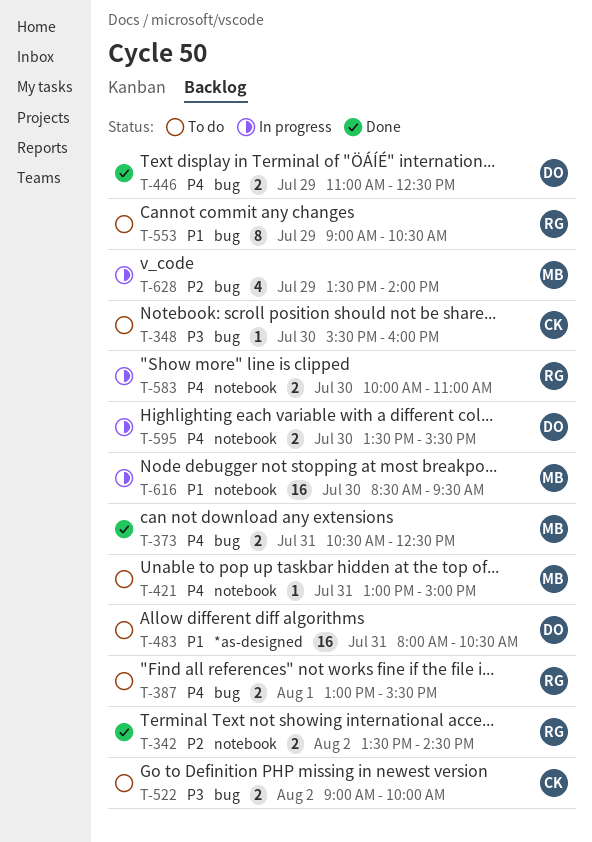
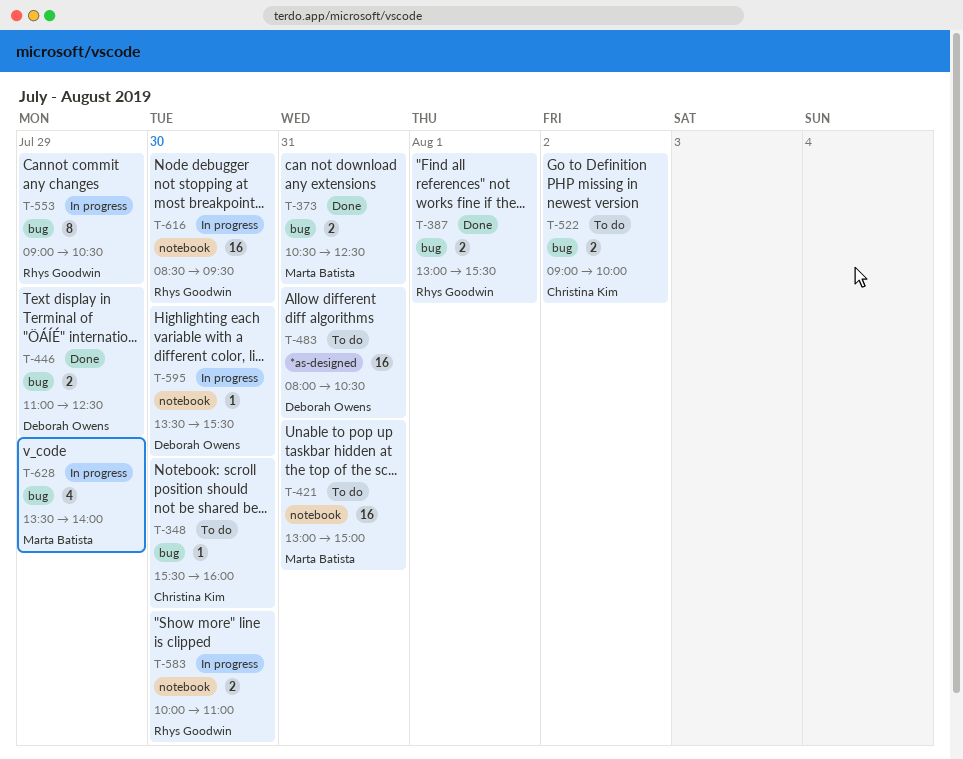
T-342: present -> none
T-387, status: To do -> Done
T-421, estimate: 1 -> 16
T-553, status: To do -> In progress
T-595, estimate: 2 -> 1
T-616, owner: Marta Batista -> Rhys Goodwin

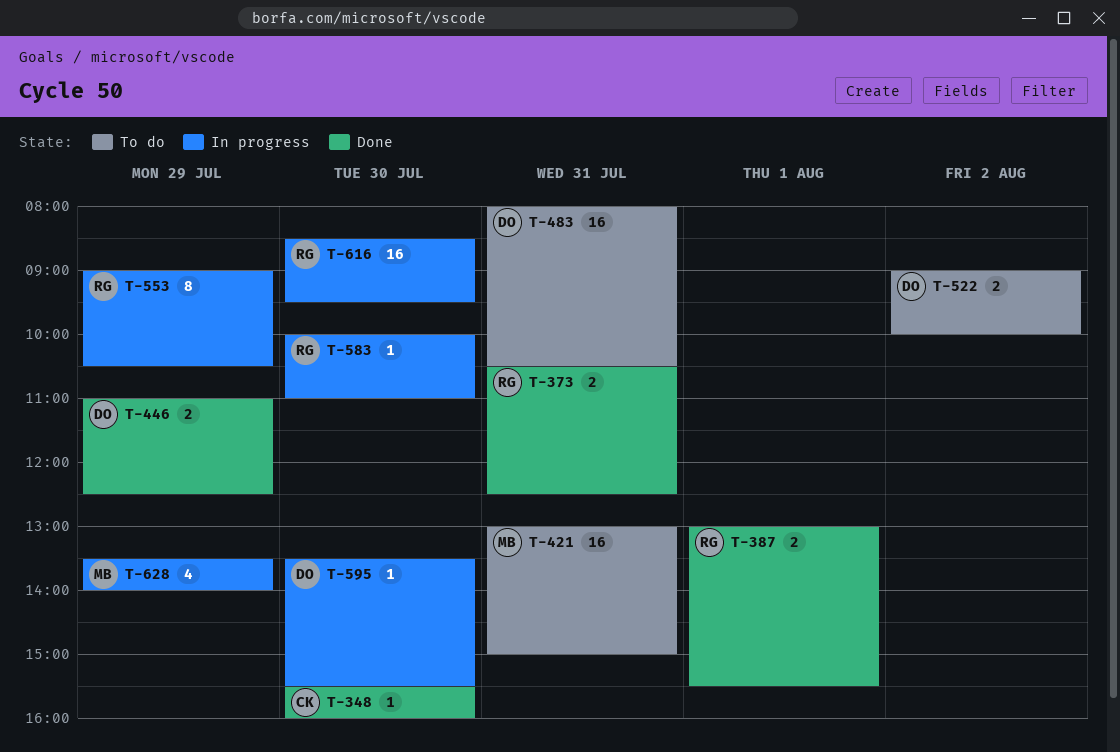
T-348, status: To do -> Done
T-373, owner: Marta Batista -> Rhys Goodwin
T-522, owner: Christina Kim -> Deborah Owens
T-583, estimate: 2 -> 1

